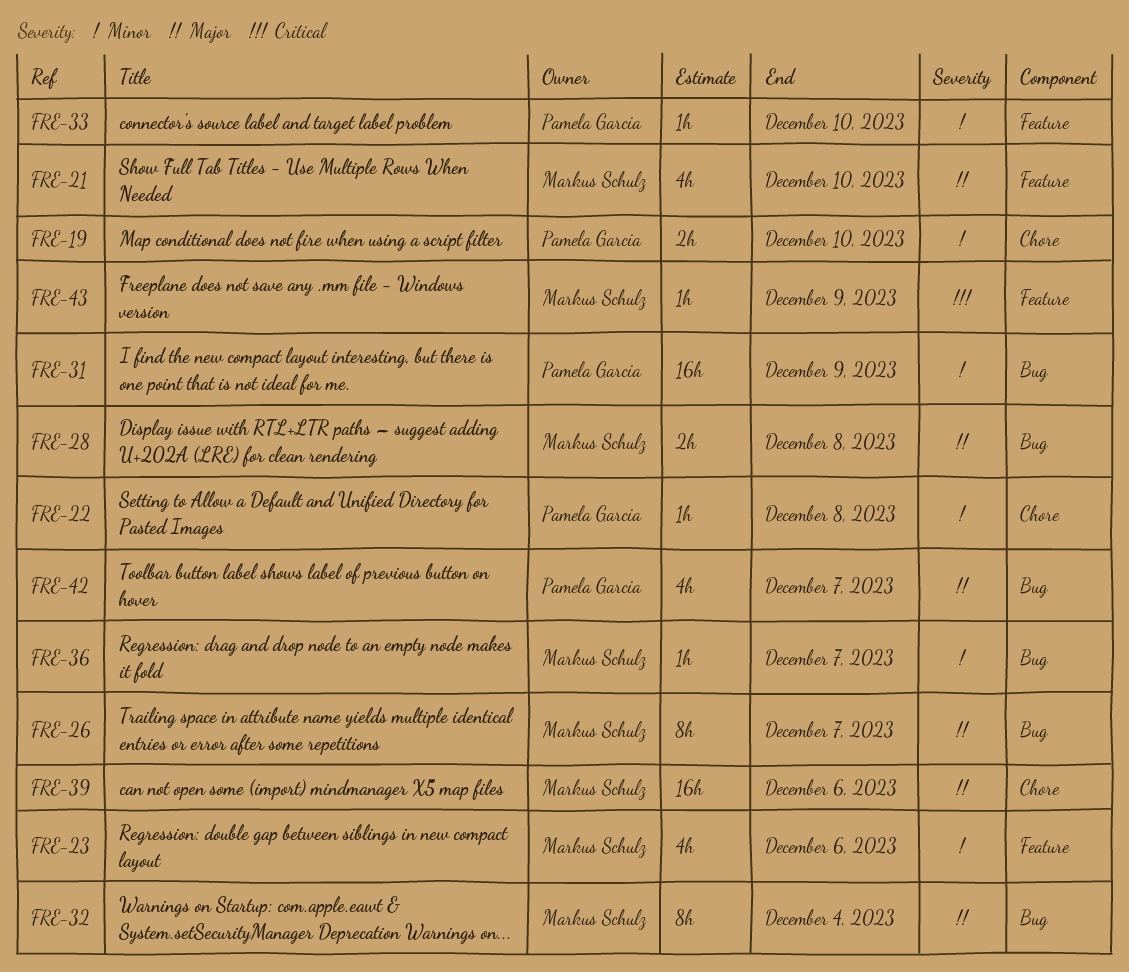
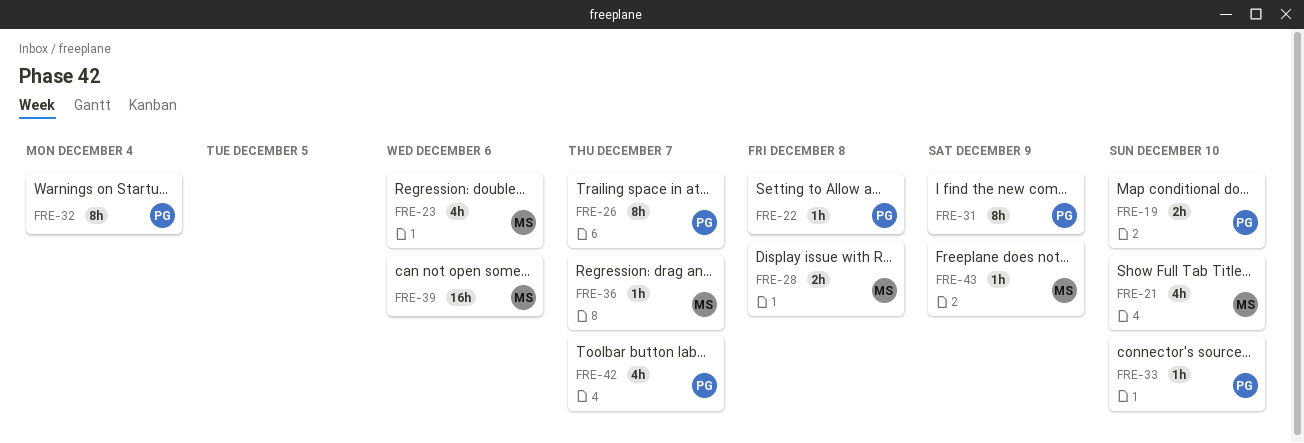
FRE-26, owner: Markus Schulz -> Pamela Garcia
FRE-31, estimate: 16h -> 8h
FRE-32, owner: Markus Schulz -> Pamela Garcia

